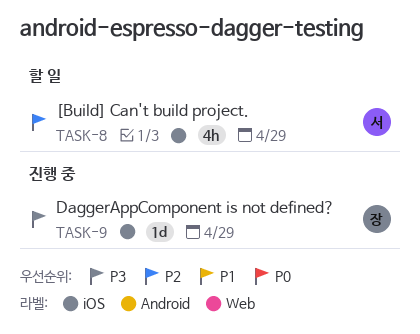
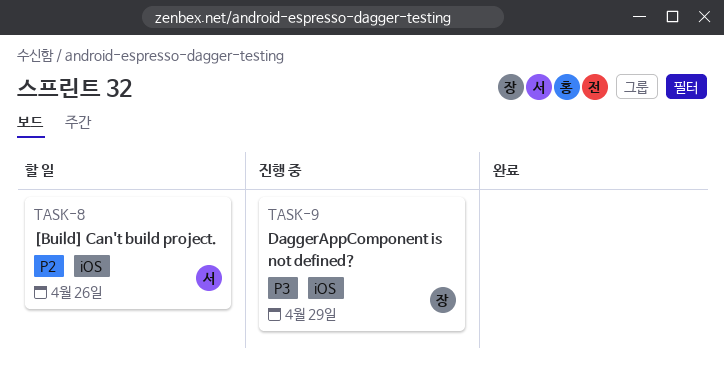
TASK-8, due: Apr 29 -> Apr 26

